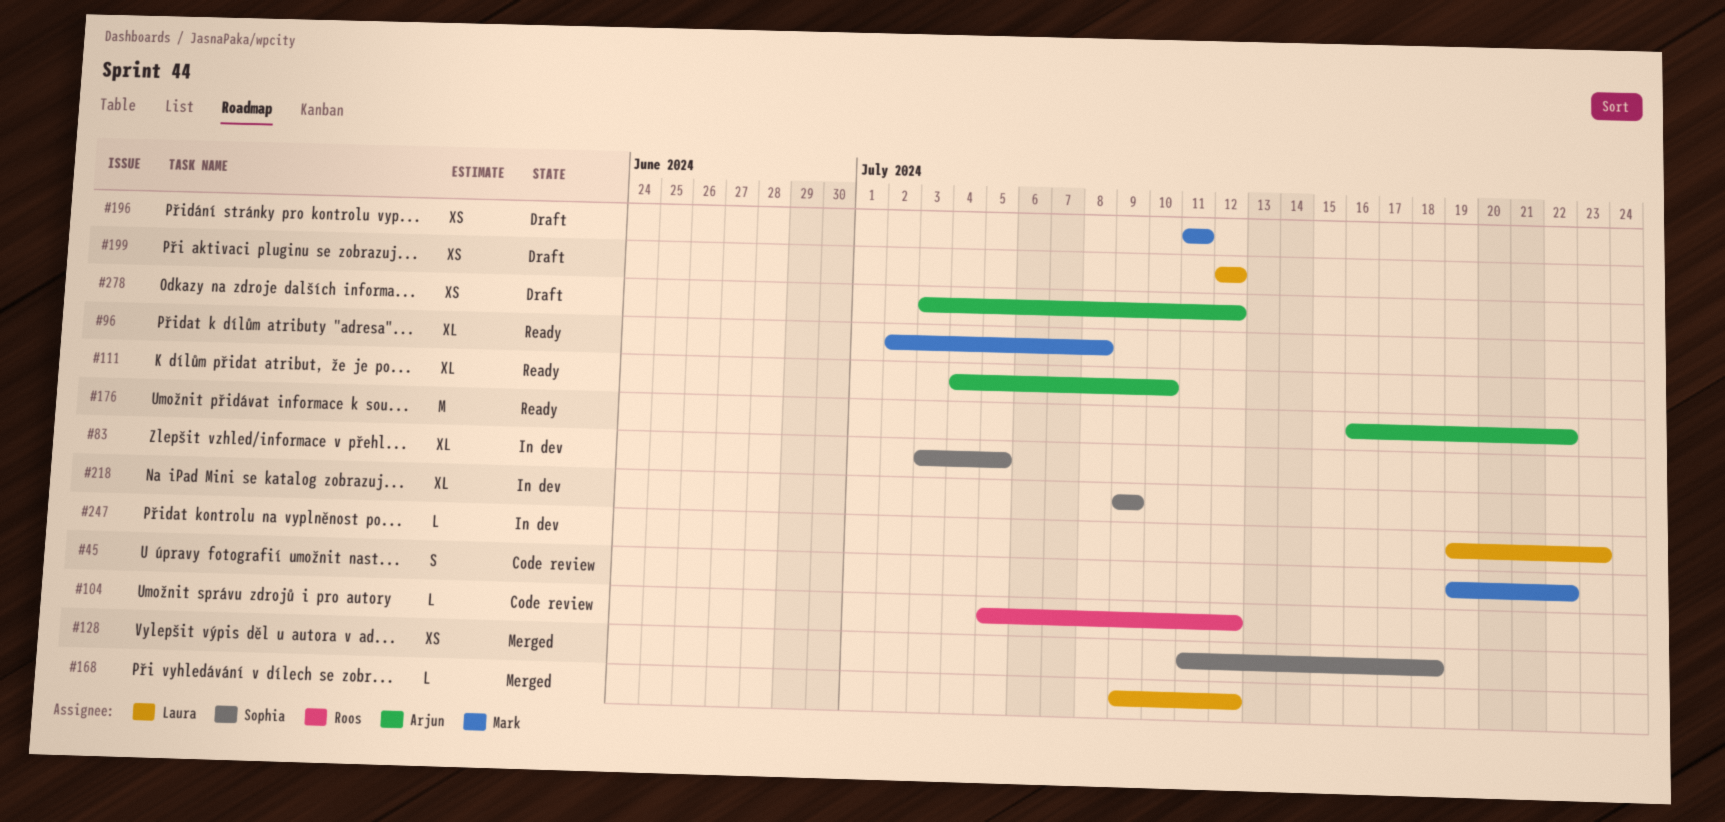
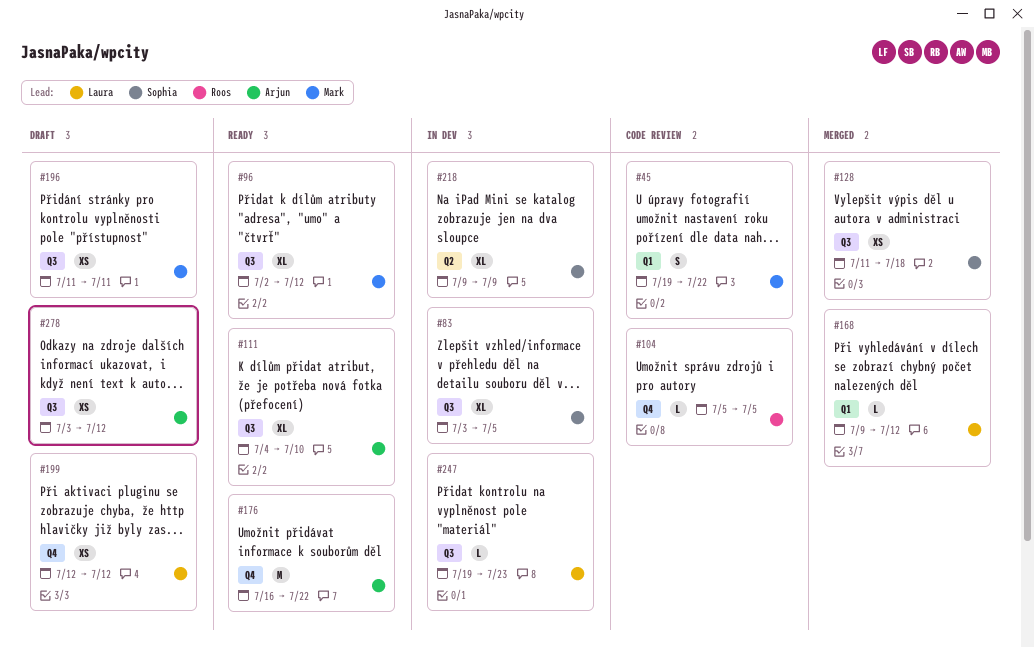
#96, due: Jul 8 -> Jul 12
#104, due: Jul 12 -> Jul 5

